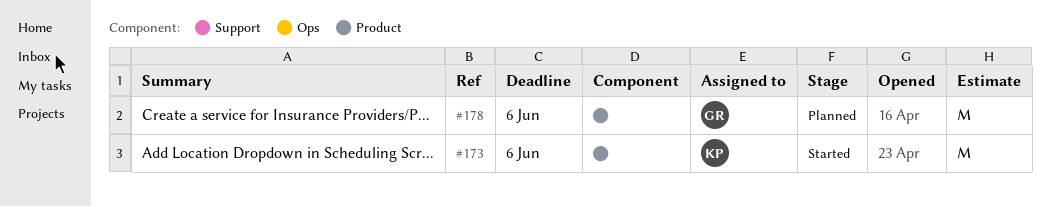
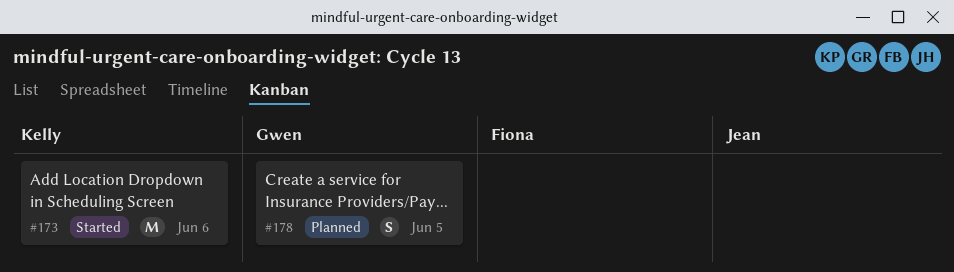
#178, estimate: M -> S
#178, due: Jun 6 -> Jun 5

